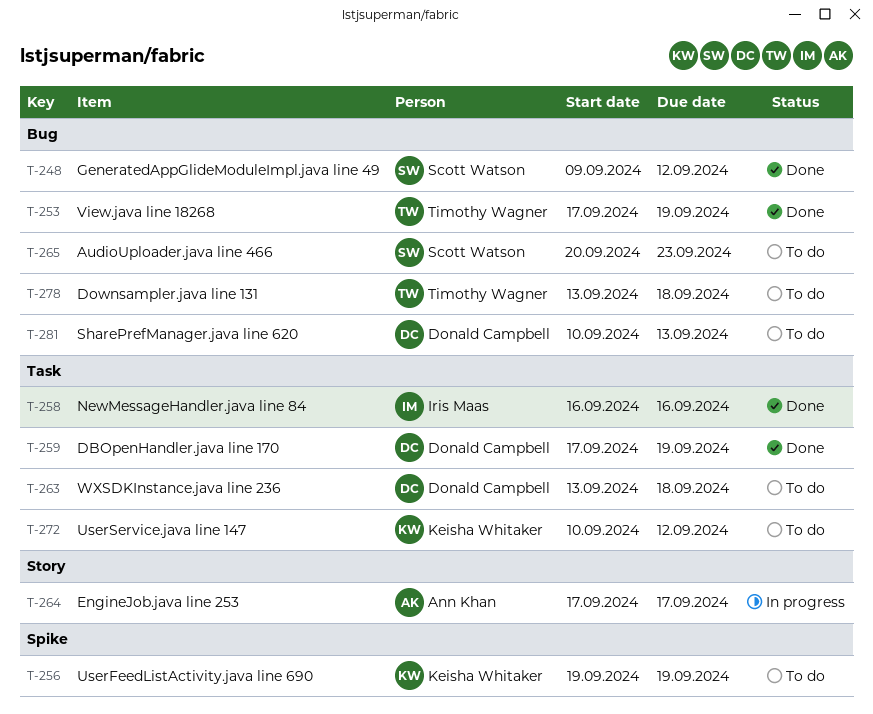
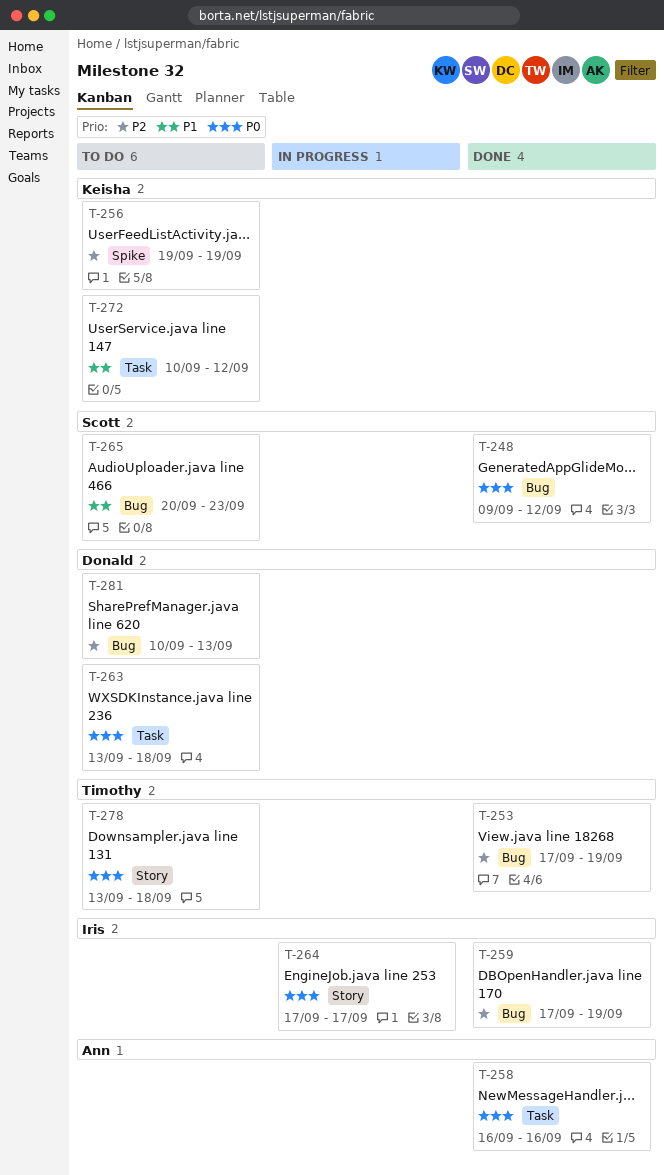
T-258, owner: Iris Maas -> Ann Khan
T-259, owner: Donald Campbell -> Iris Maas
T-259, label: Task -> Bug
T-264, owner: Ann Khan -> Iris Maas
T-278, label: Bug -> Story

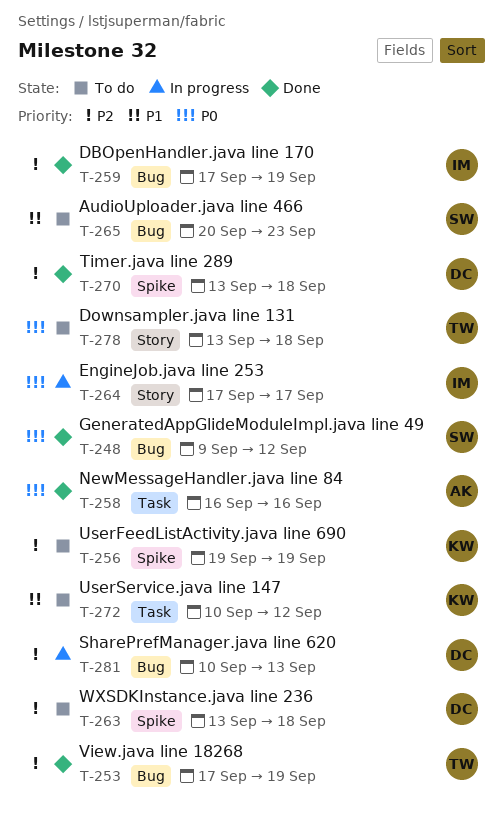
T-263, priority: P0 -> P2
T-263, label: Task -> Spike
T-270: none -> present
T-281, status: To do -> In progress

